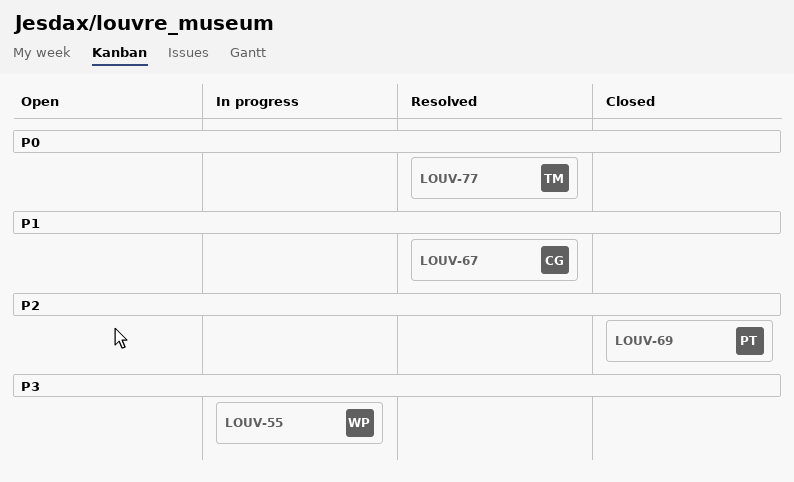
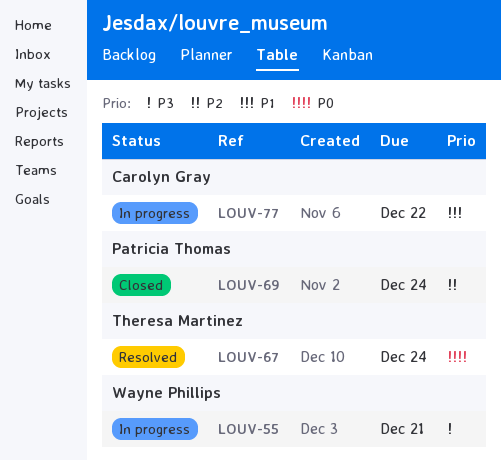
LOUV-67, owner: Carolyn Gray -> Theresa Martinez
LOUV-67, priority: P1 -> P0
LOUV-77, status: Resolved -> In progress
LOUV-77, owner: Theresa Martinez -> Carolyn Gray
LOUV-77, priority: P0 -> P1

